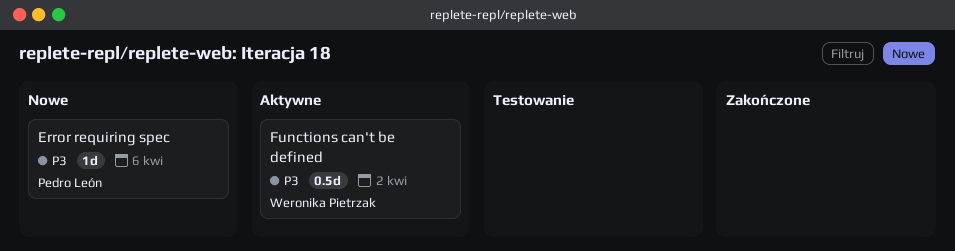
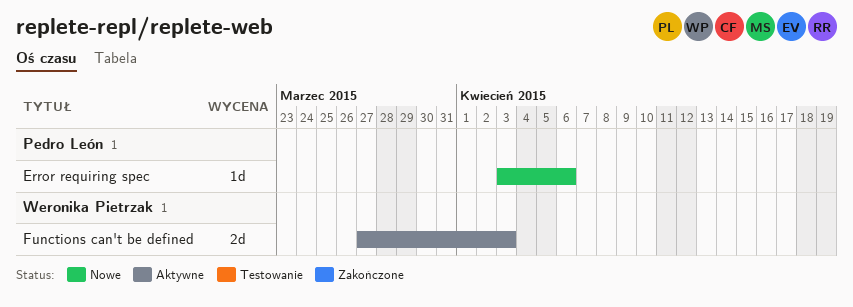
Functions can't be defined, estimate: 0.5d -> 2d
Functions can't be defined, due: Apr 2 -> Apr 3

